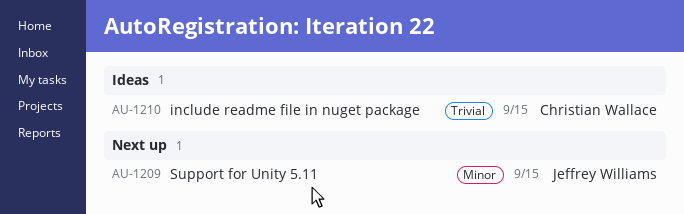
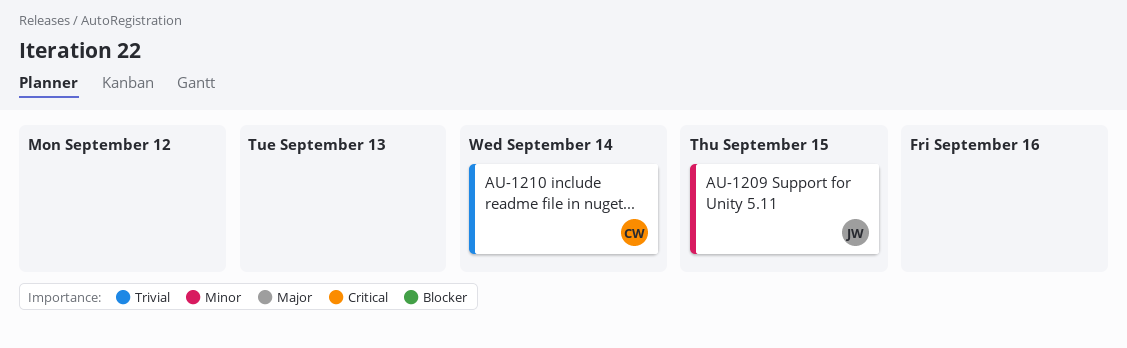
AU-1210, due: Sep 15 -> Sep 14

